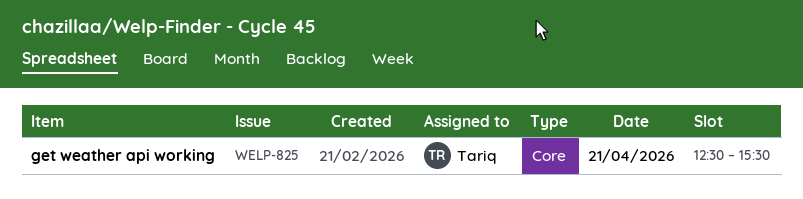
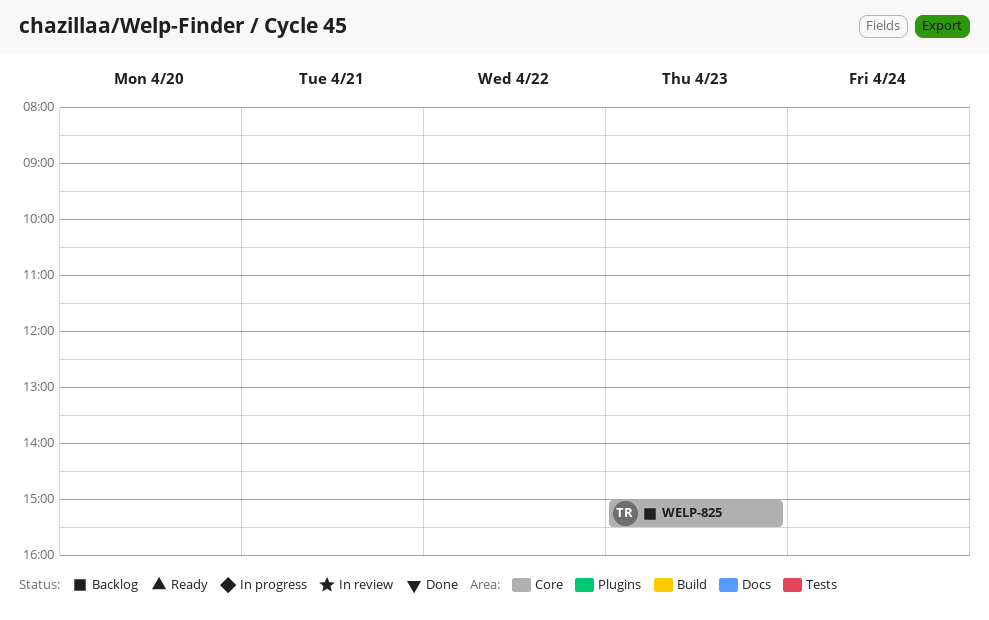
WELP-825, day: Apr 21 -> Apr 23
WELP-825, begins: 12:30 -> 15:00

